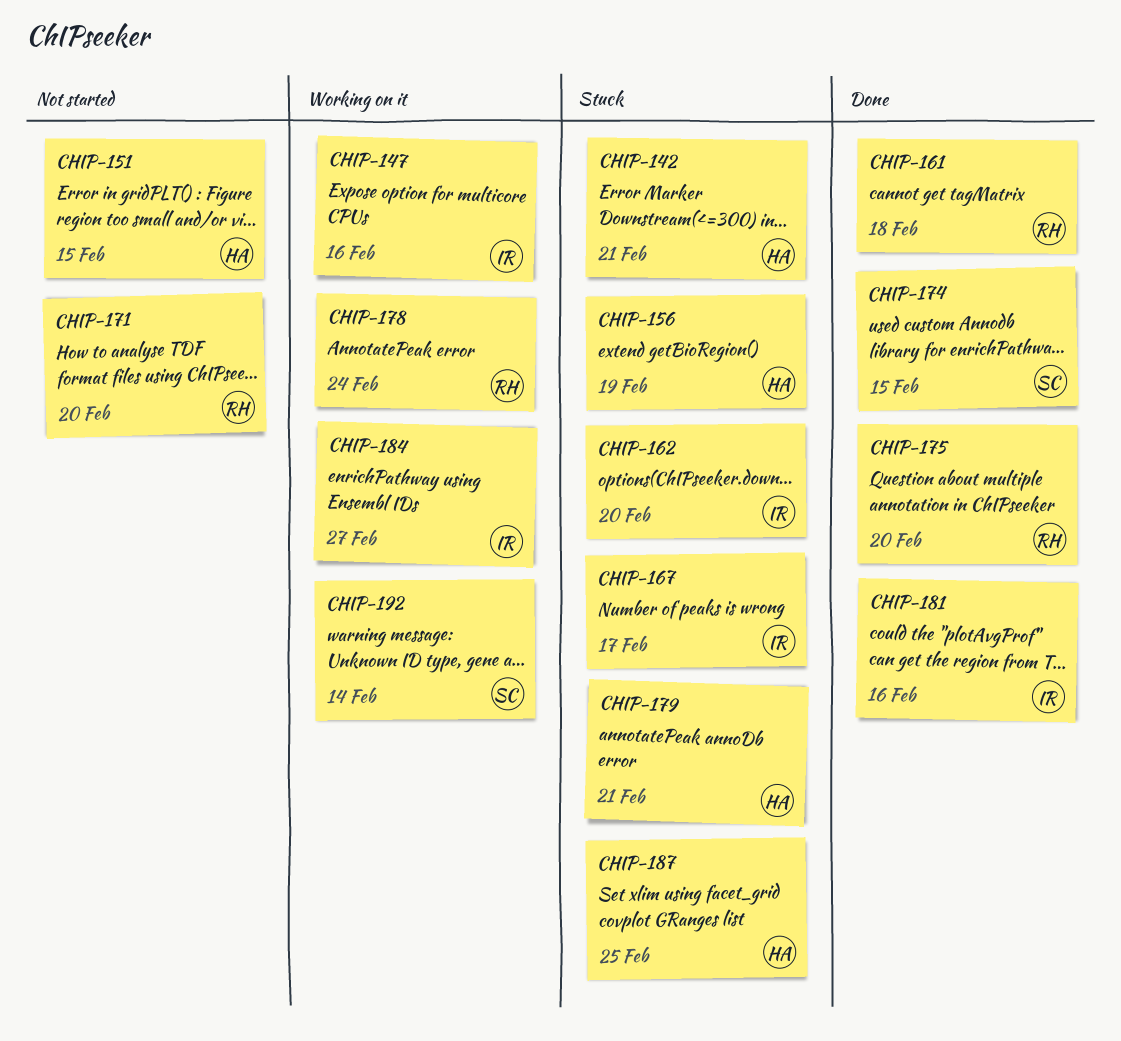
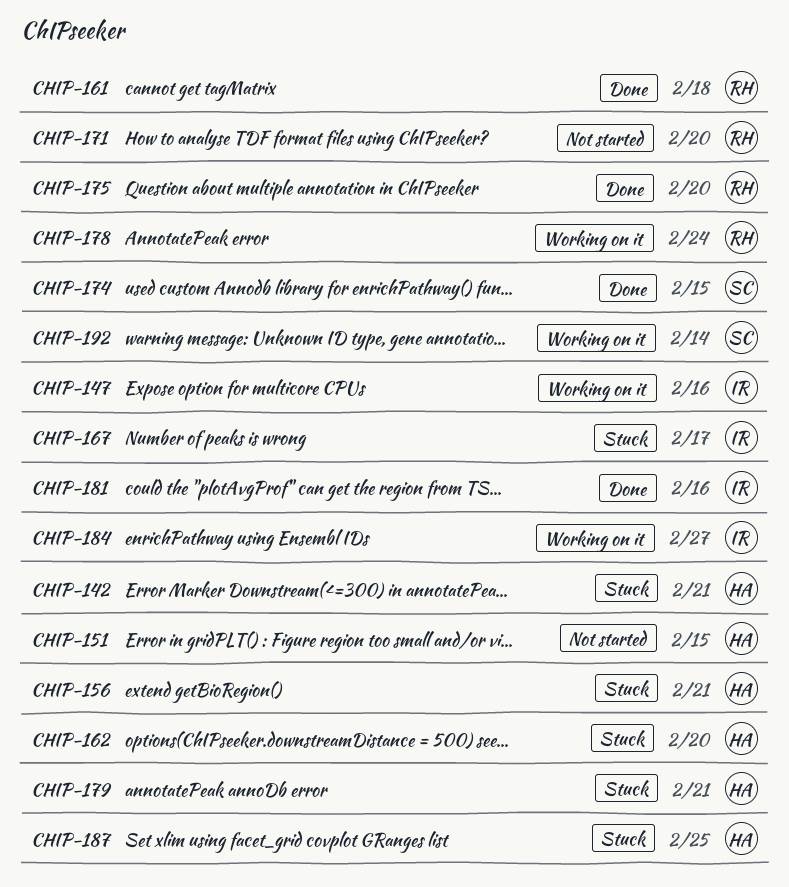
CHIP-156, due: Feb 19 -> Feb 21
CHIP-162, owner: IR -> HA

